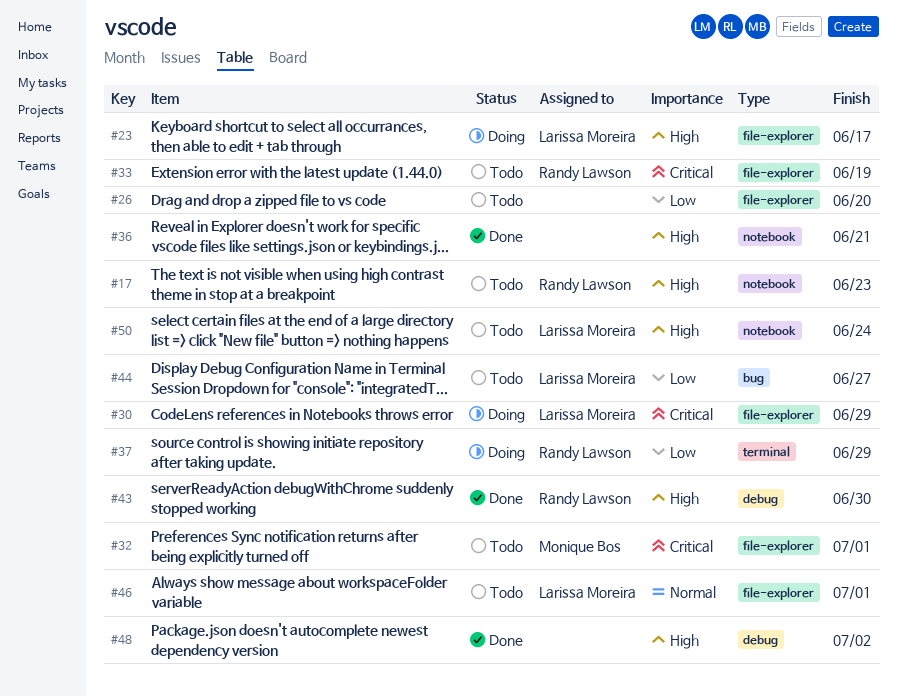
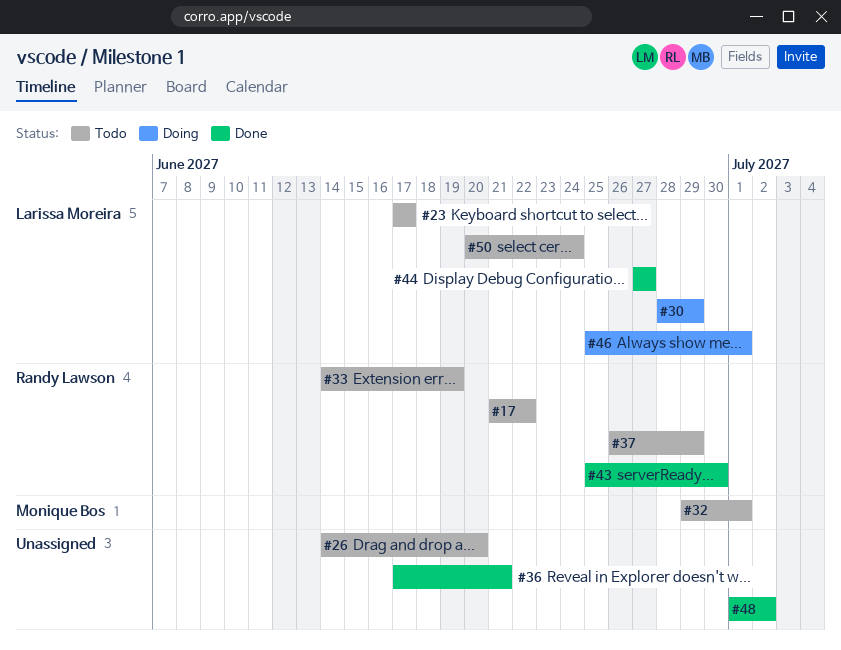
#17, due: Jun 23 -> Jun 22
#23, status: Doing -> Todo
#37, status: Doing -> Todo
#44, status: Todo -> Done
#46, status: Todo -> Doing

